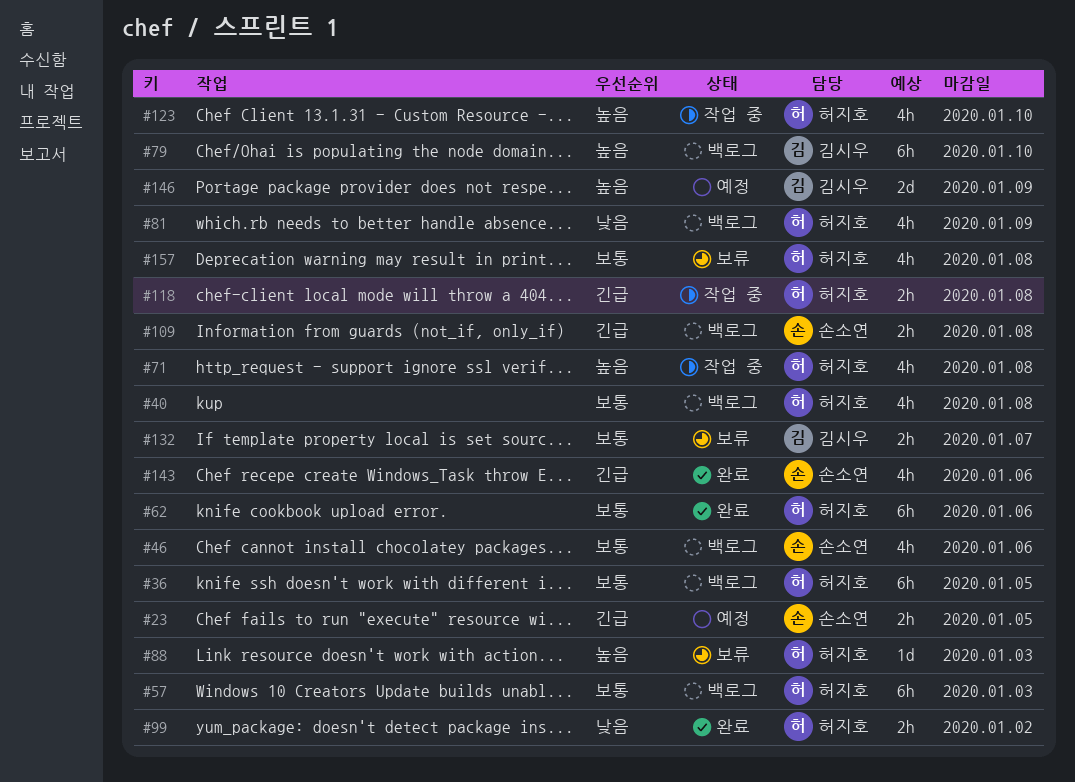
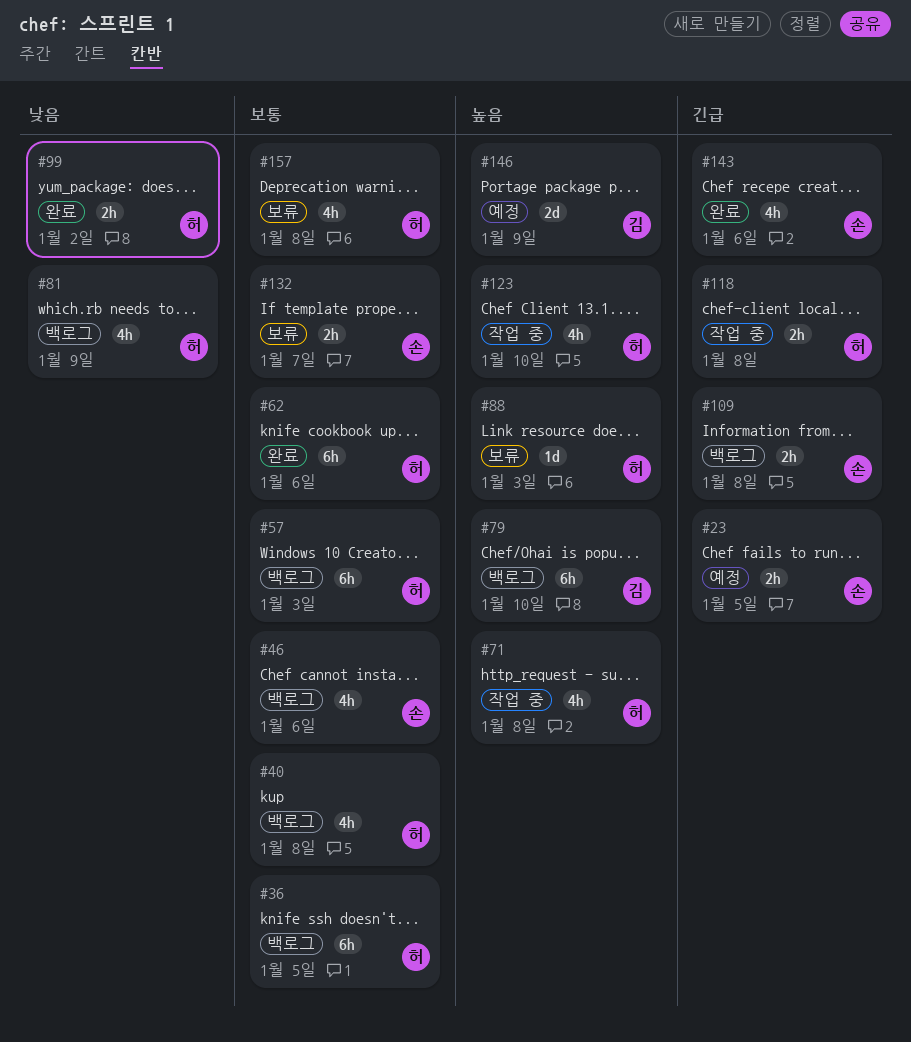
#132, owner: 김시우 -> 손소연

